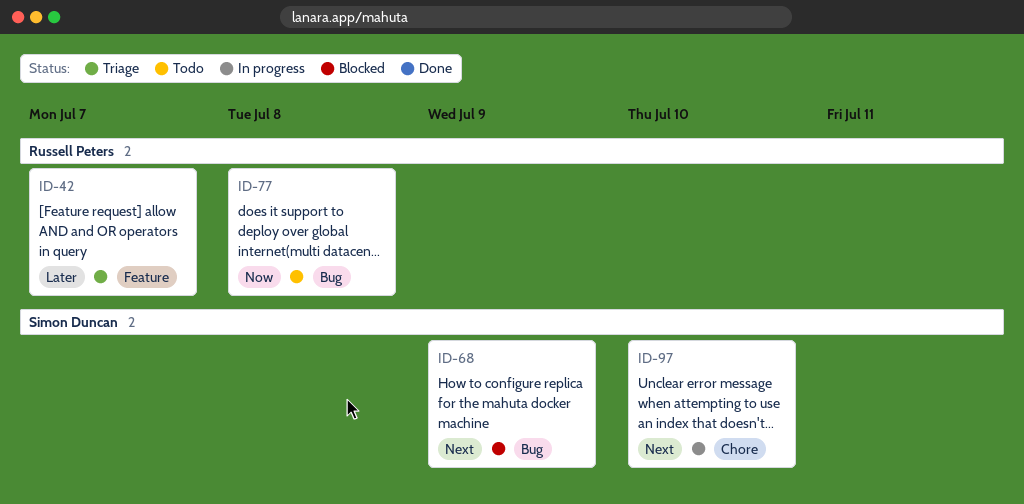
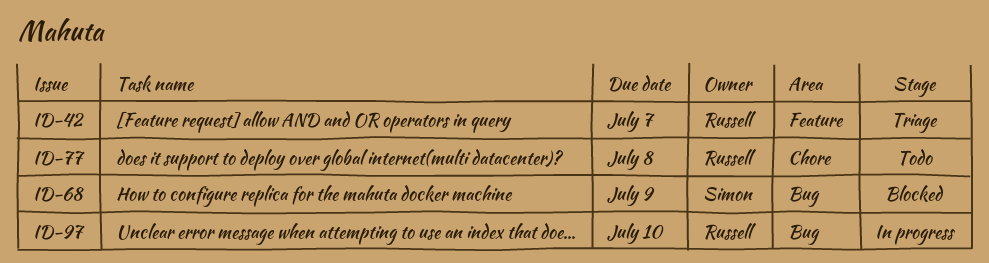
ID-77, label: Bug -> Chore
ID-97, owner: Simon Duncan -> Russell Peters
ID-97, label: Chore -> Bug

